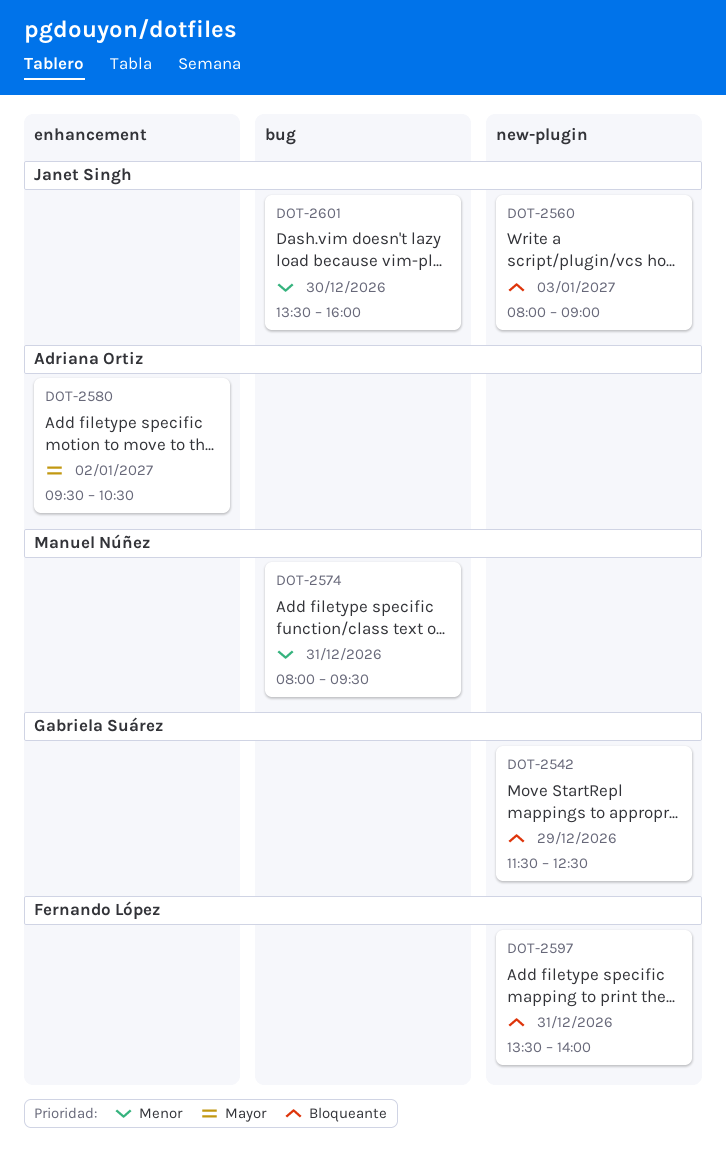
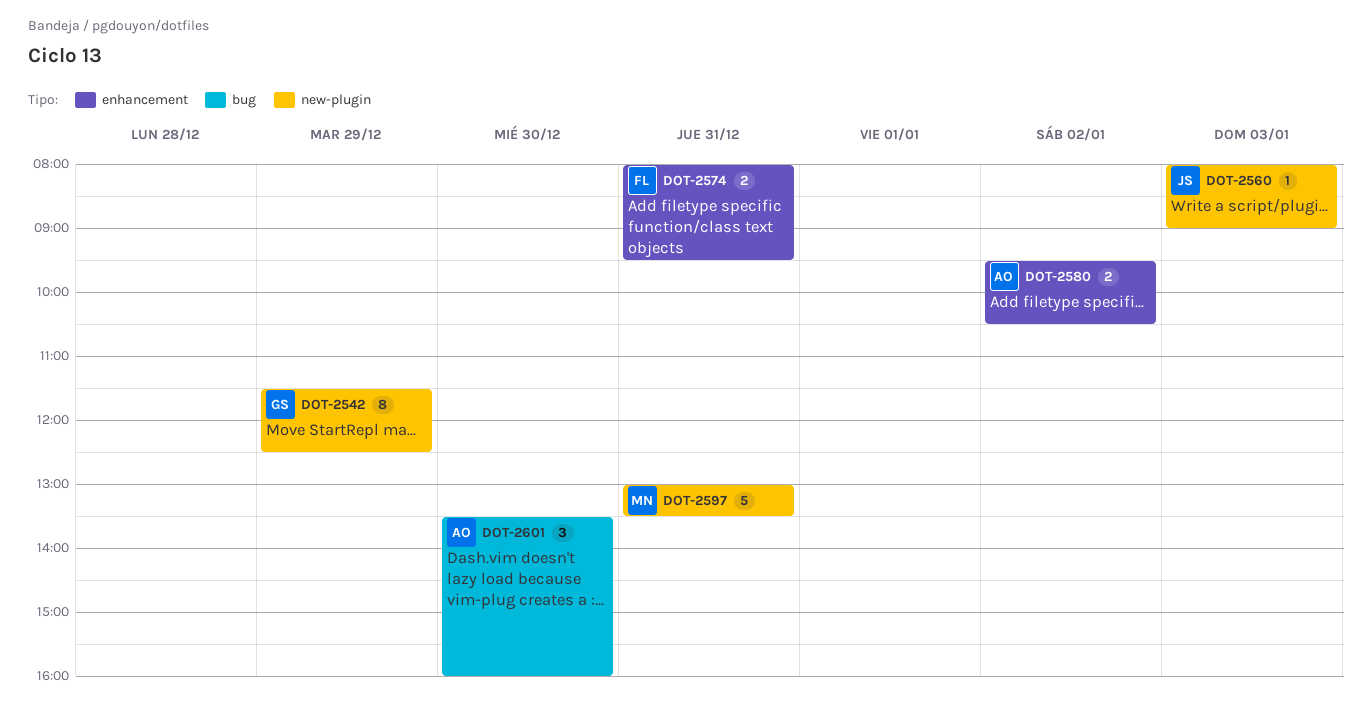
DOT-2574, owner: Manuel Núñez -> Fernando López
DOT-2574, label: bug -> enhancement
DOT-2597, owner: Fernando López -> Manuel Núñez
DOT-2597, begins: 13:30 -> 13:00
DOT-2597, ends: 14:00 -> 13:30
DOT-2601, owner: Janet Singh -> Adriana Ortiz

